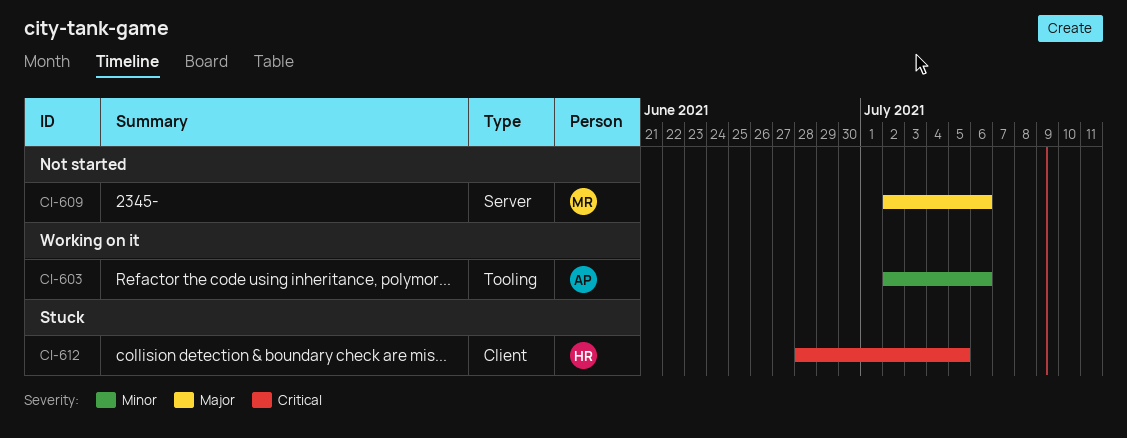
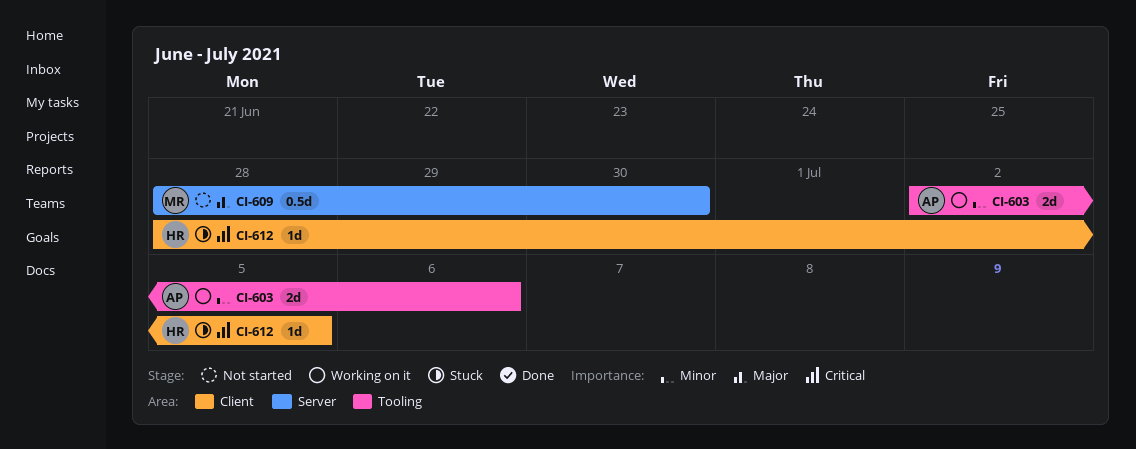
CI-609, start: Jul 2 -> Jun 28
CI-609, due: Jul 6 -> Jun 30

